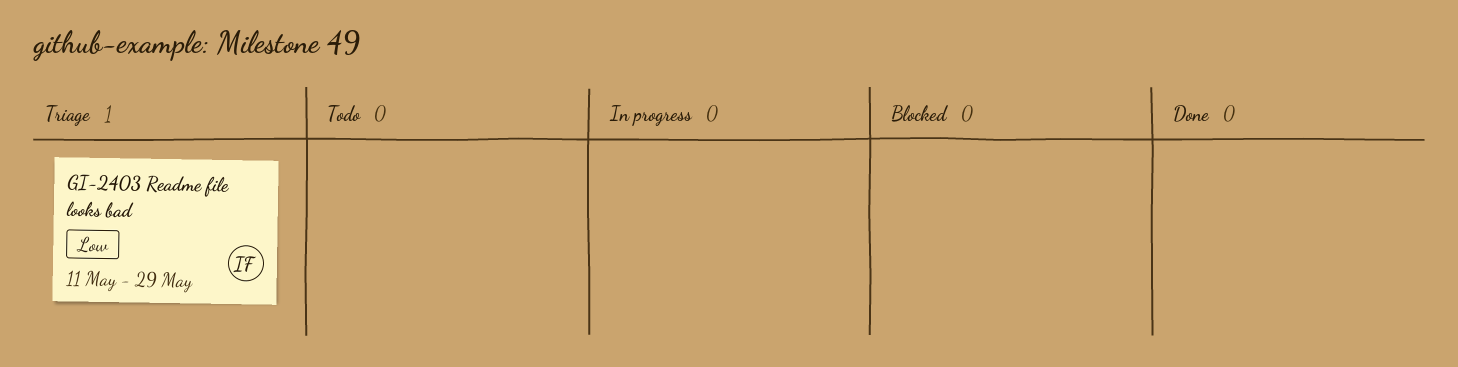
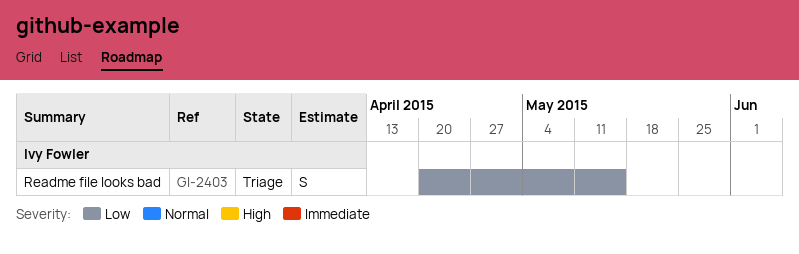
GI-2403, start: May 11 -> Apr 20
GI-2403, due: May 29 -> May 15

